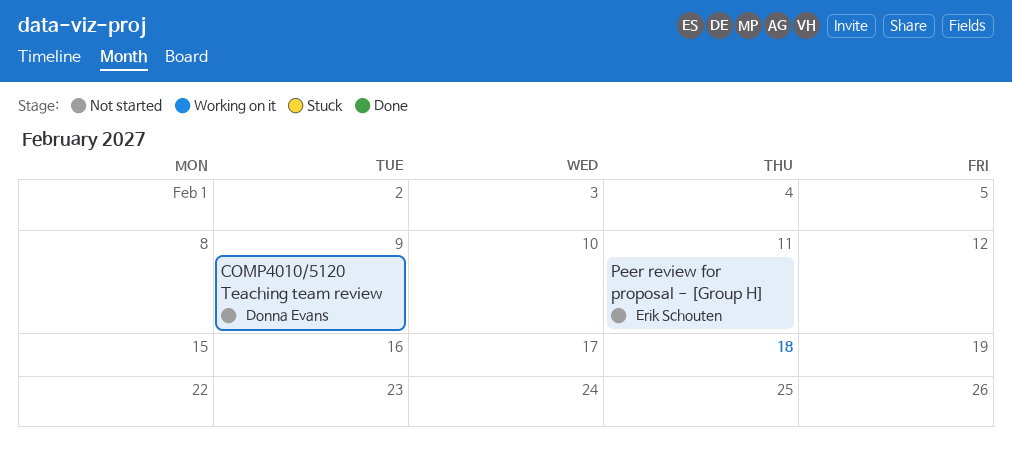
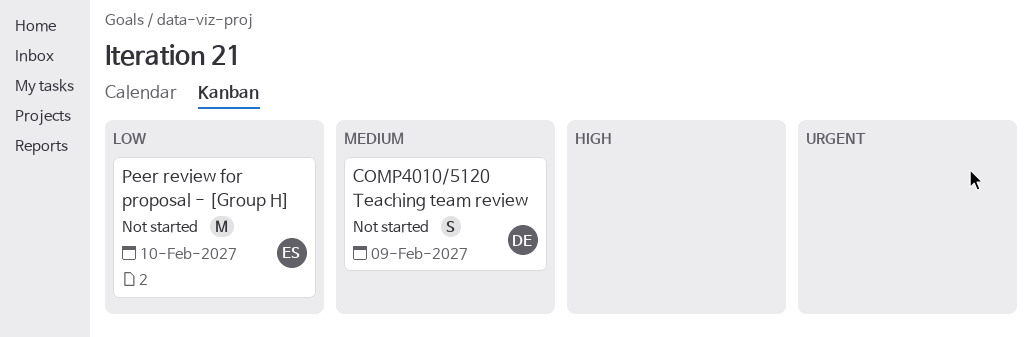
Peer review for proposal - [Group H], due: Feb 11 -> Feb 10

